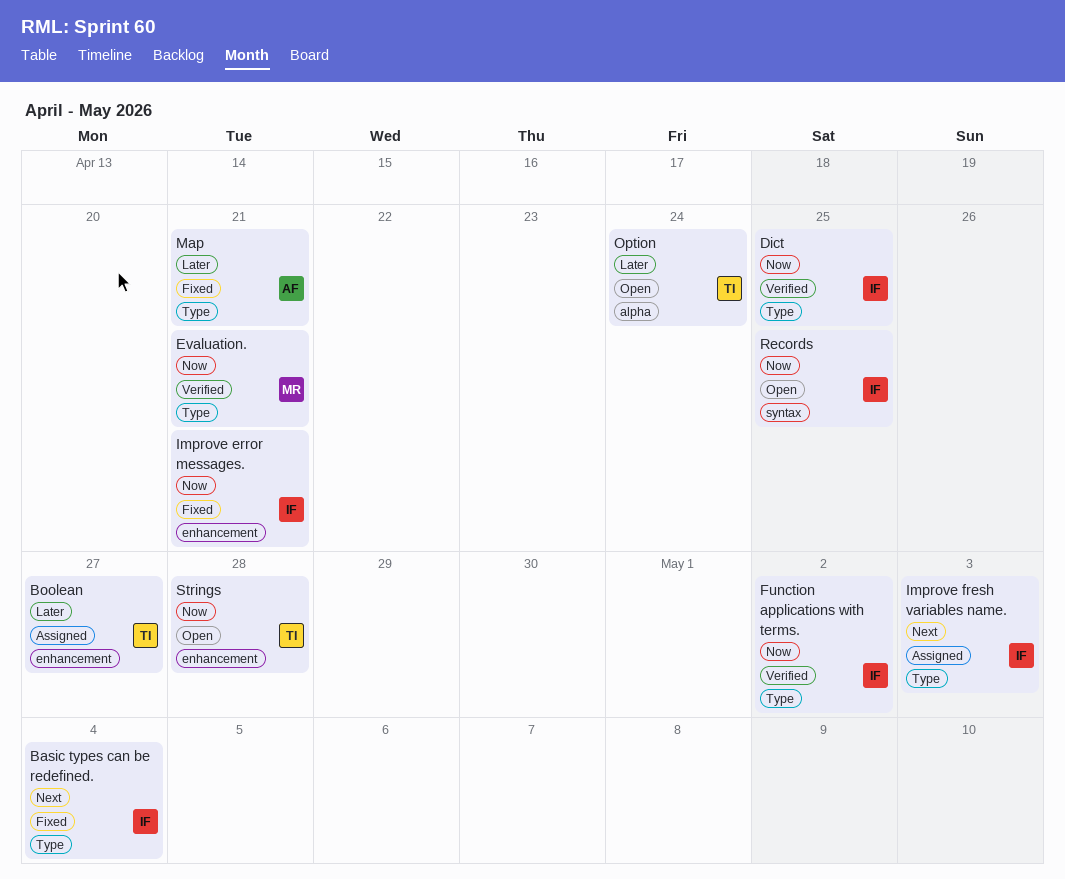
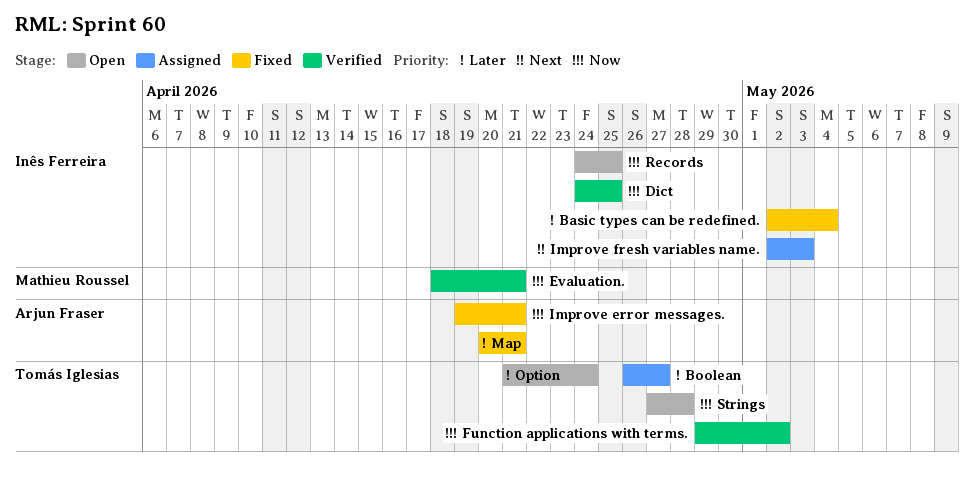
Basic types can be redefined., priority: Next -> Later
Function applications with terms., owner: Inês Ferreira -> Tomás Iglesias
Improve error messages., owner: Inês Ferreira -> Arjun Fraser

